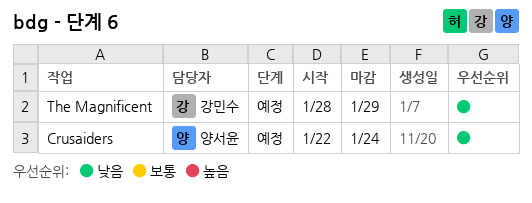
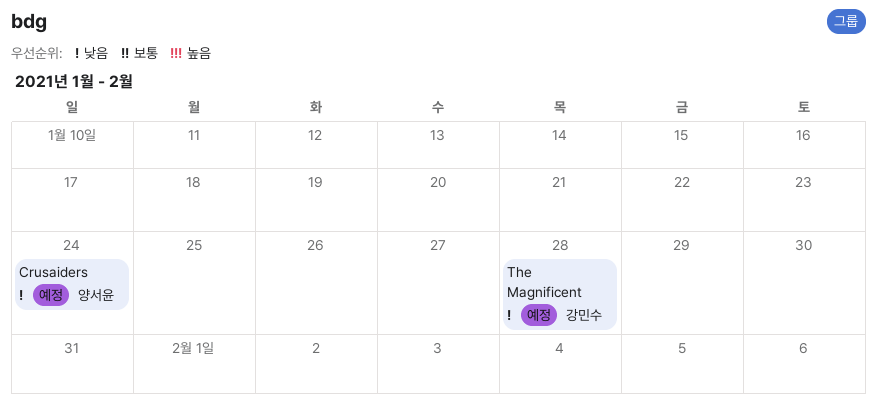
The Magnificent, due: Jan 29 -> Jan 28

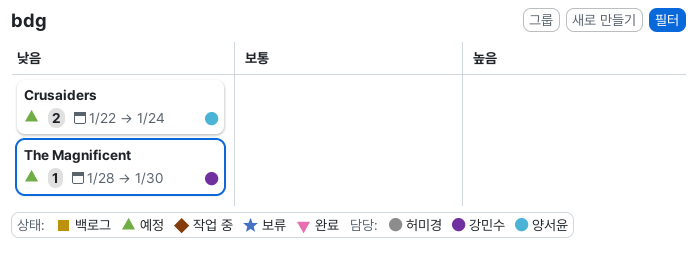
The Magnificent, due: Jan 28 -> Jan 30

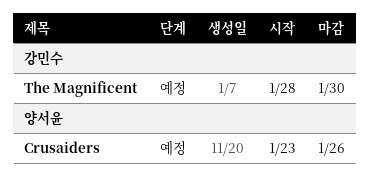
Crusaiders, start: Jan 22 -> Jan 23
Crusaiders, due: Jan 24 -> Jan 26

